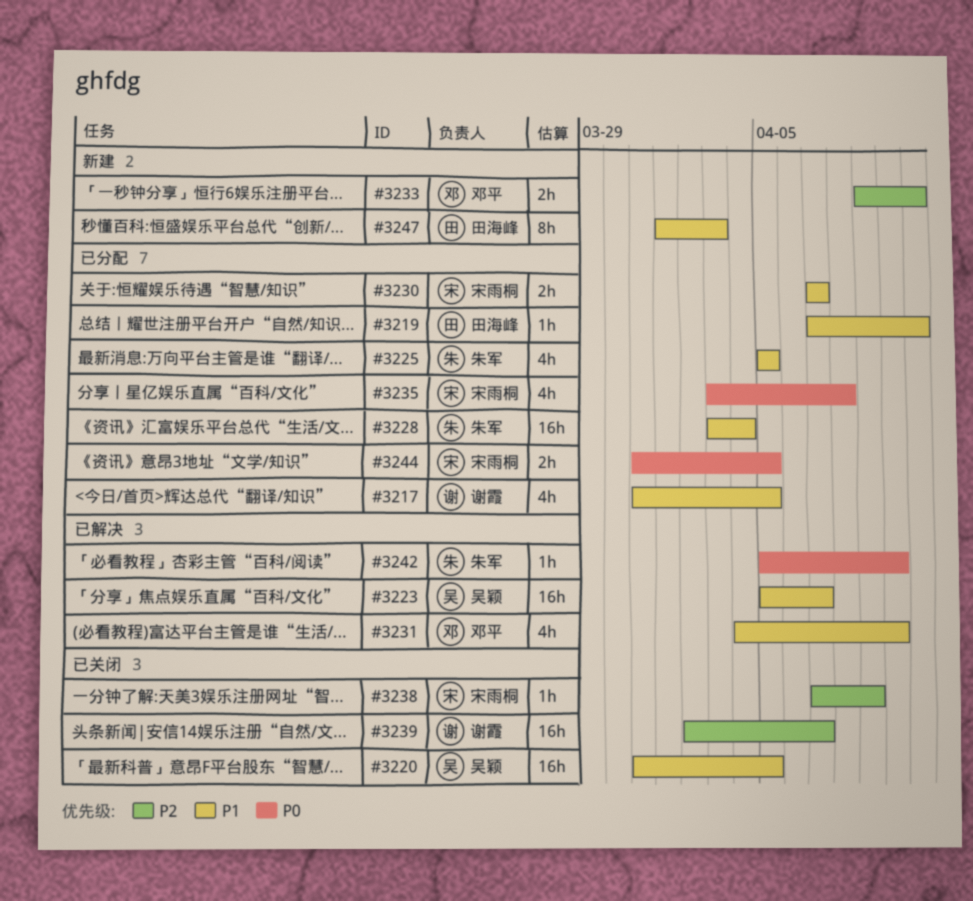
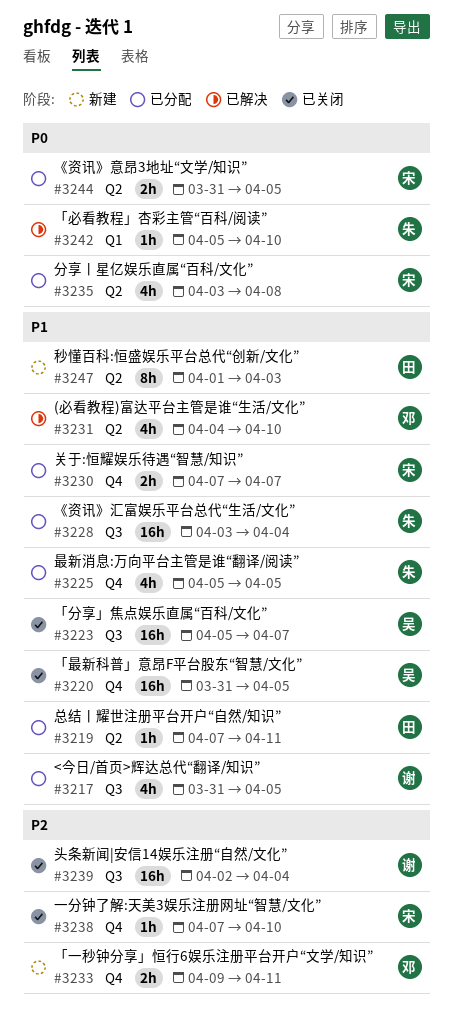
#3223, status: 已解决 -> 已关闭
#3238, due: Apr 9 -> Apr 10
#3239, due: Apr 7 -> Apr 4

